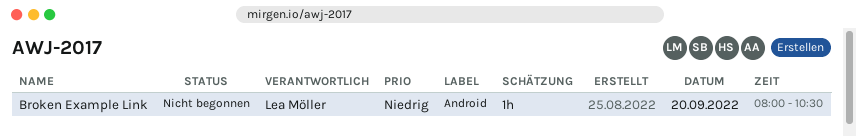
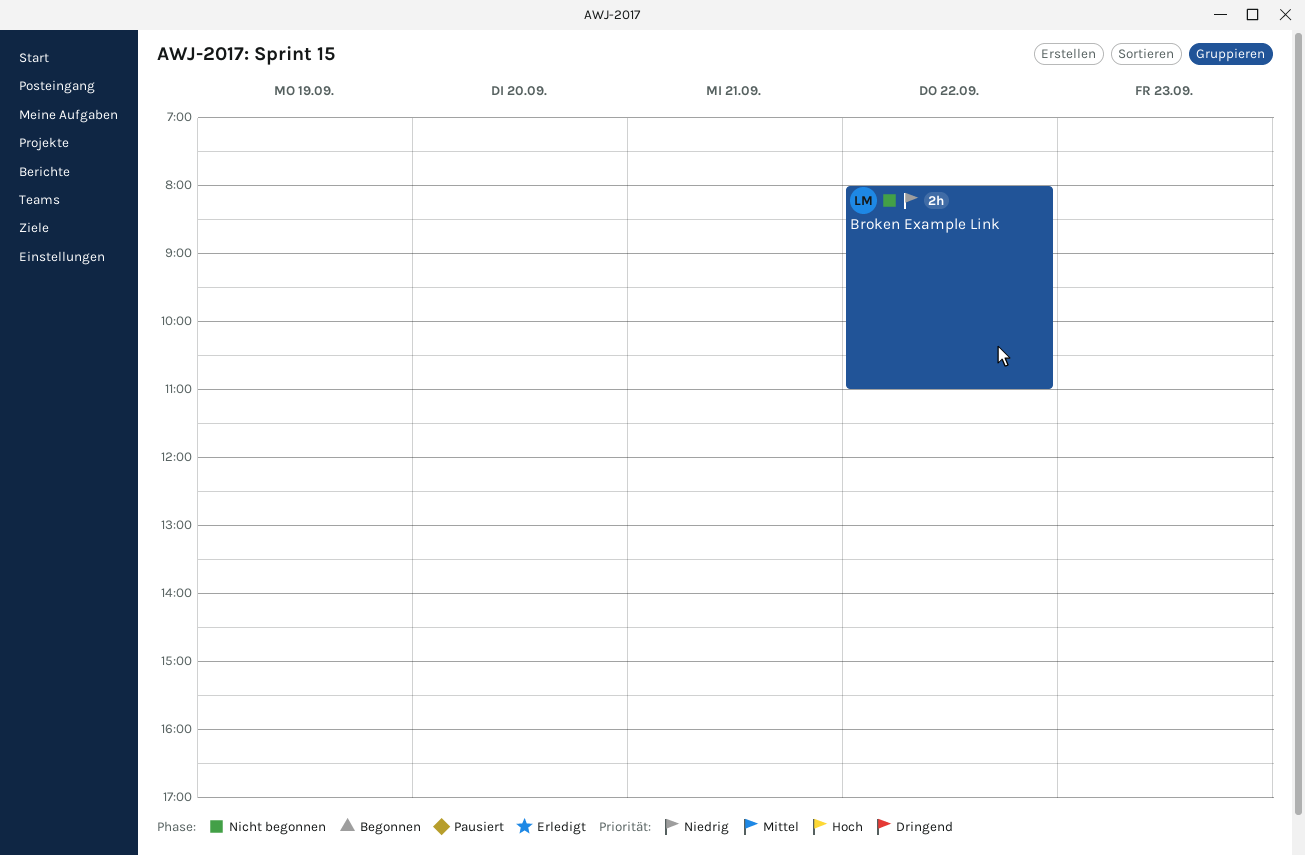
Broken Example Link, estimate: 1h -> 2h
Broken Example Link, day: Sep 20 -> Sep 22
Broken Example Link, ends: 10:30 -> 11:00

